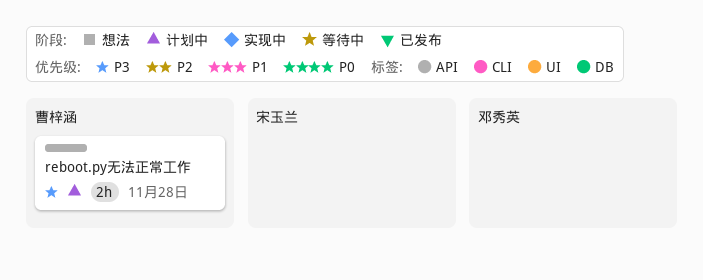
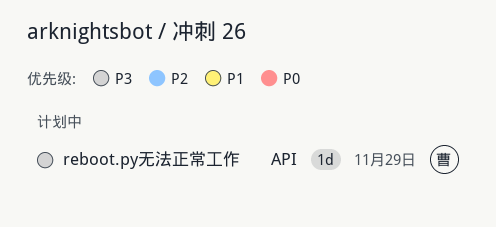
reboot.py无法正常工作, estimate: 2h -> 1d
reboot.py无法正常工作, due: Nov 28 -> Nov 29

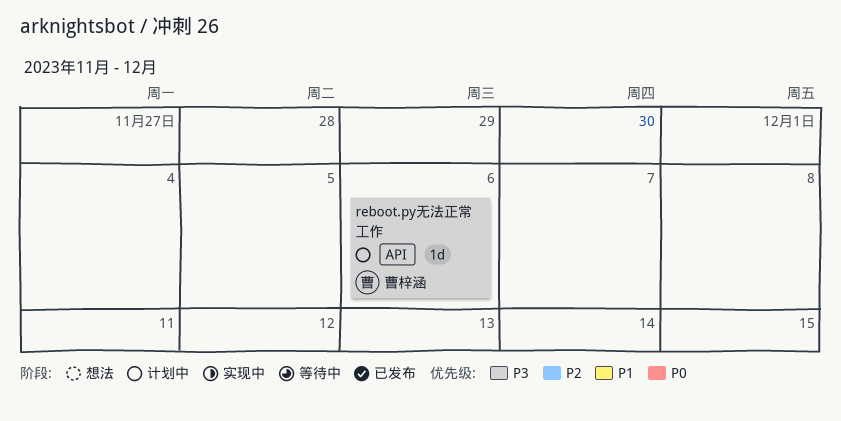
reboot.py无法正常工作, due: Nov 29 -> Dec 6

